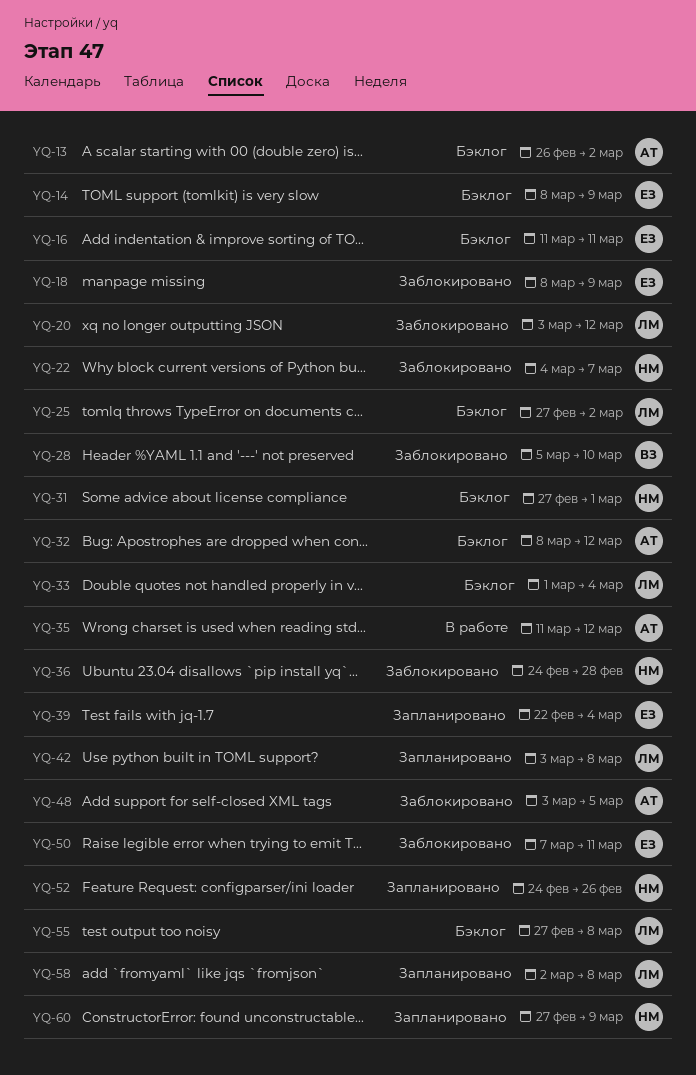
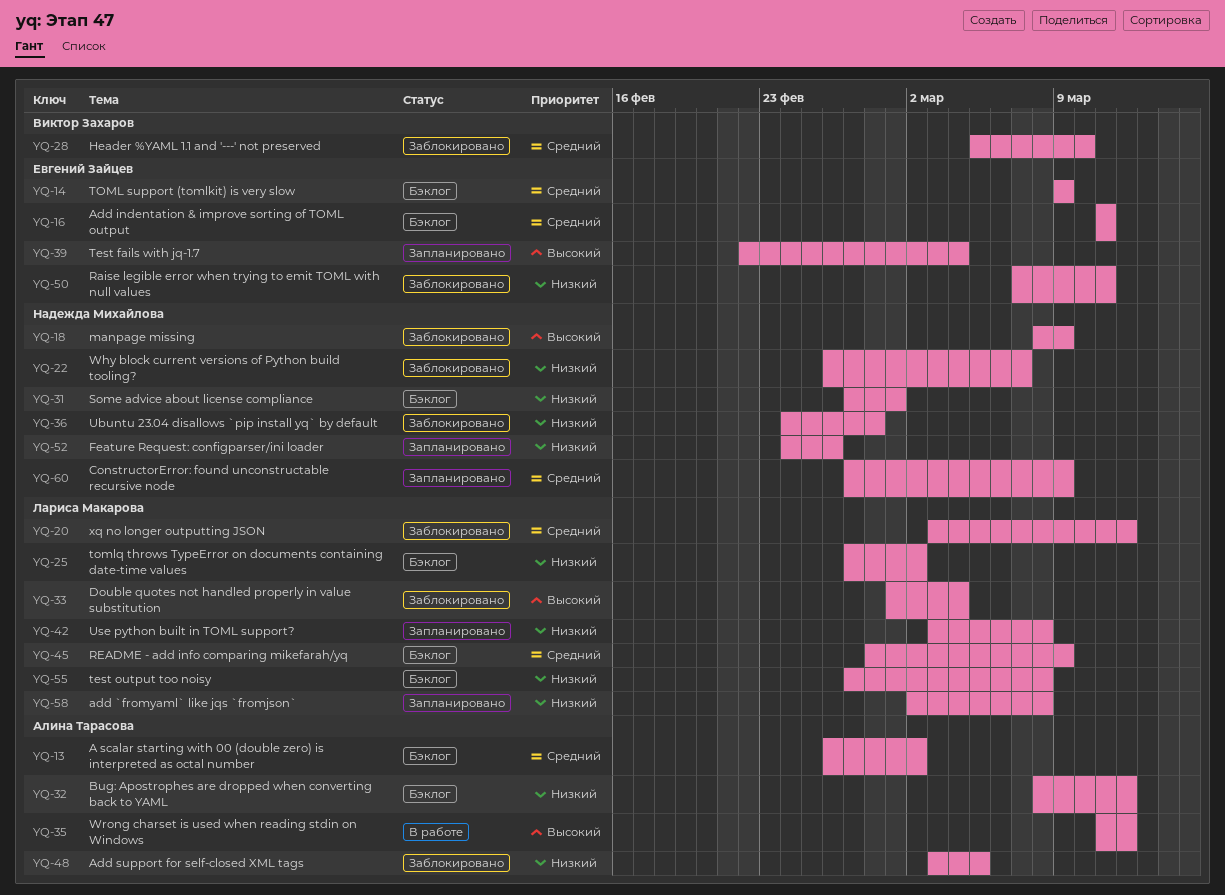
YQ-14, start: Mar 8 -> Mar 9
YQ-18, owner: Евгений Зайцев -> Надежда Михайлова
YQ-22, start: Mar 4 -> Feb 26
YQ-33, status: Бэклог -> Заблокировано
YQ-45: none -> present

